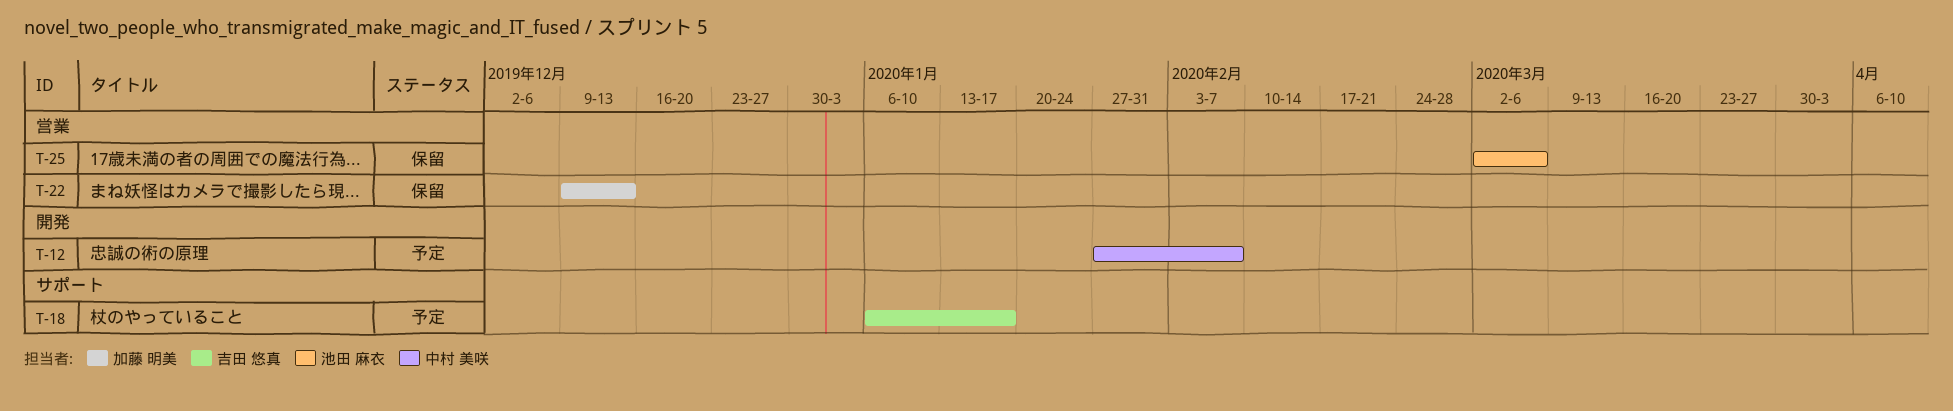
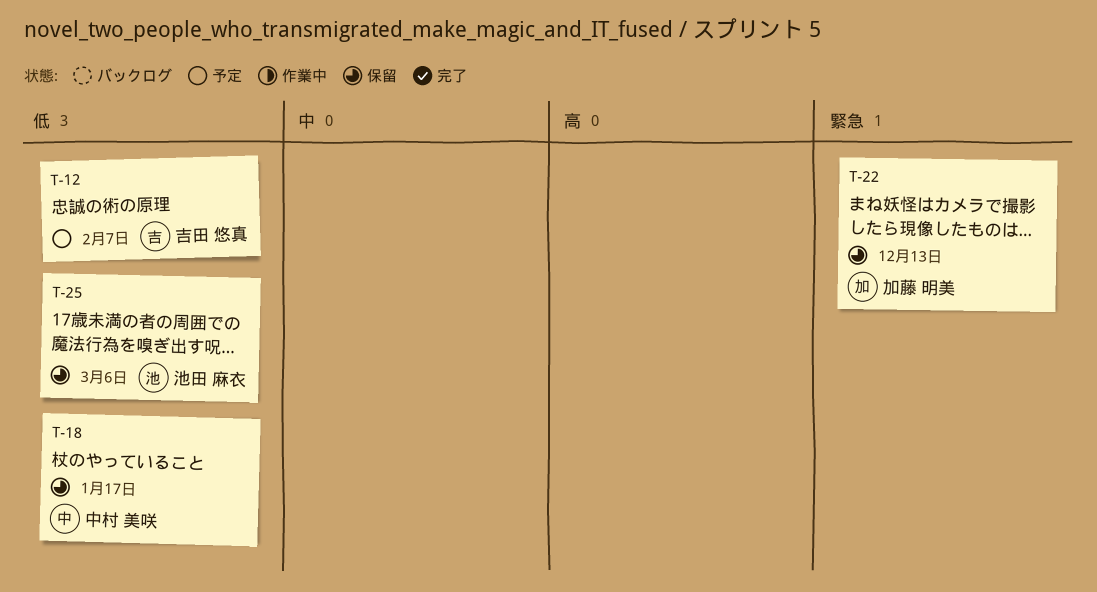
T-12, owner: 中村 美咲 -> 吉田 悠真
T-18, status: 予定 -> 保留
T-18, owner: 吉田 悠真 -> 中村 美咲

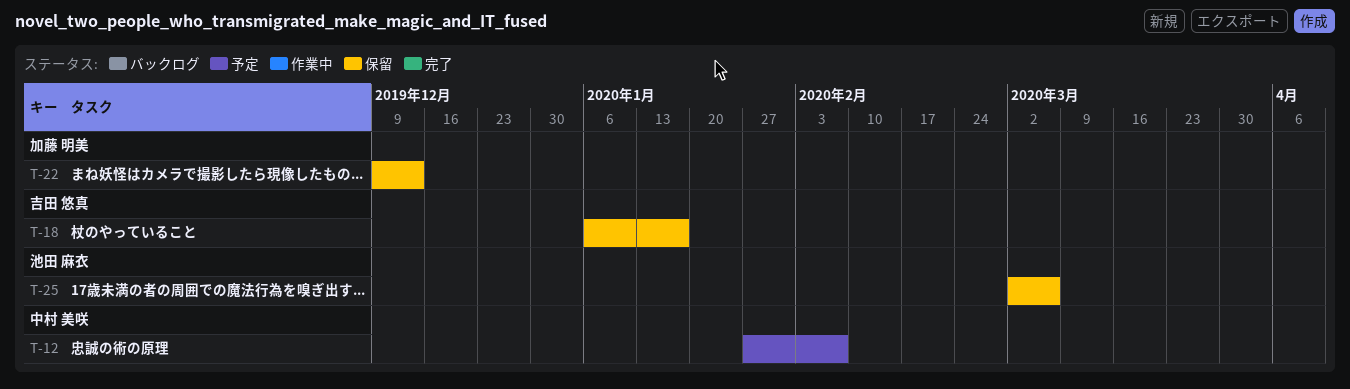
T-12, owner: 吉田 悠真 -> 中村 美咲
T-18, owner: 中村 美咲 -> 吉田 悠真

